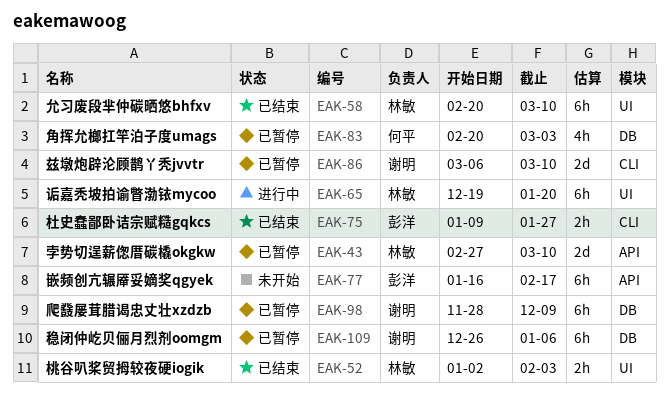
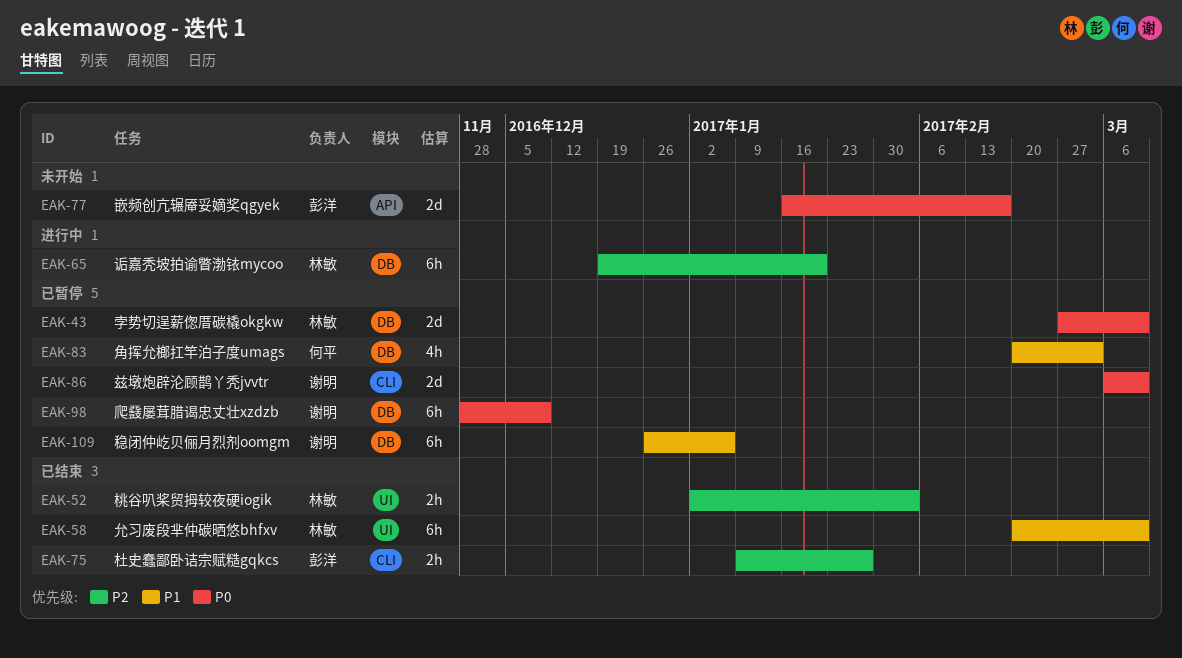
EAK-43, label: API -> DB
EAK-65, label: UI -> DB
EAK-77, estimate: 6h -> 2d

